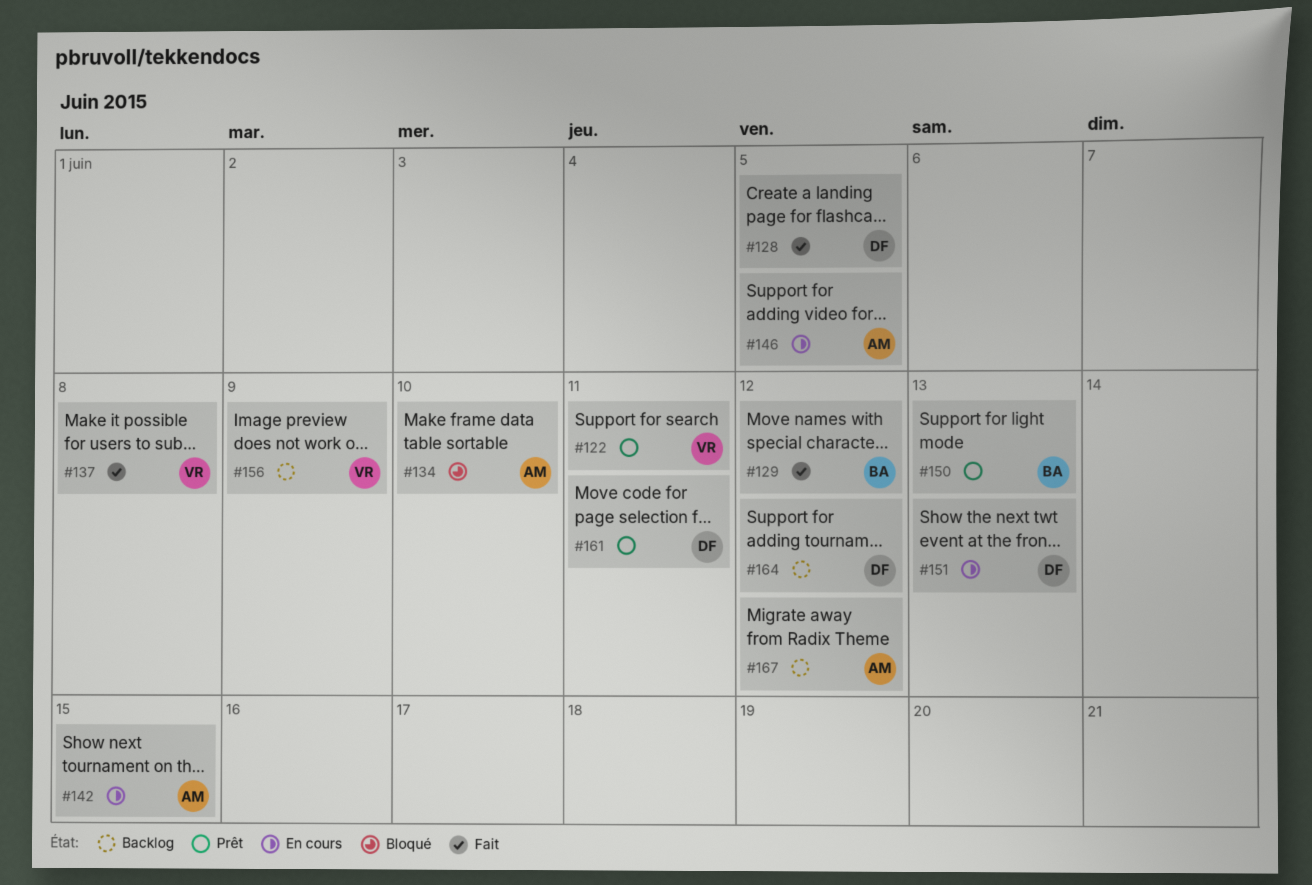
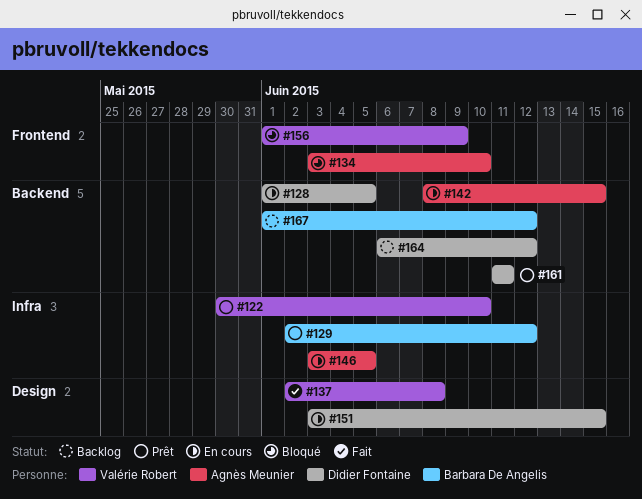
#122, due: Jun 11 -> Jun 10
#128, status: Fait -> En cours
#129, status: Fait -> Prêt
#150: present -> none
#151, due: Jun 13 -> Jun 15
#156, status: Backlog -> Bloqué
#167, owner: Agnès Meunier -> Barbara De Angelis

